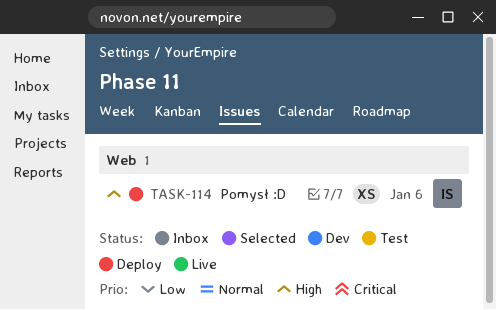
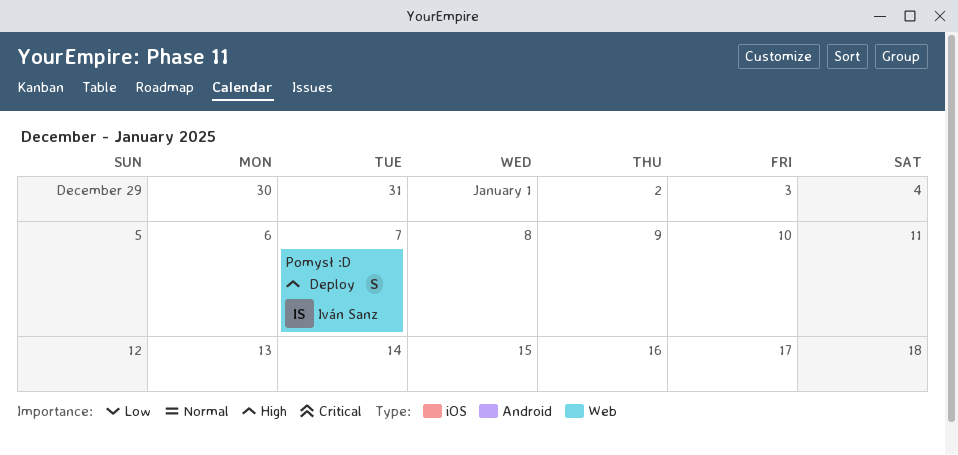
Pomysł :D, estimate: XS -> S
Pomysł :D, due: Jan 6 -> Jan 7

